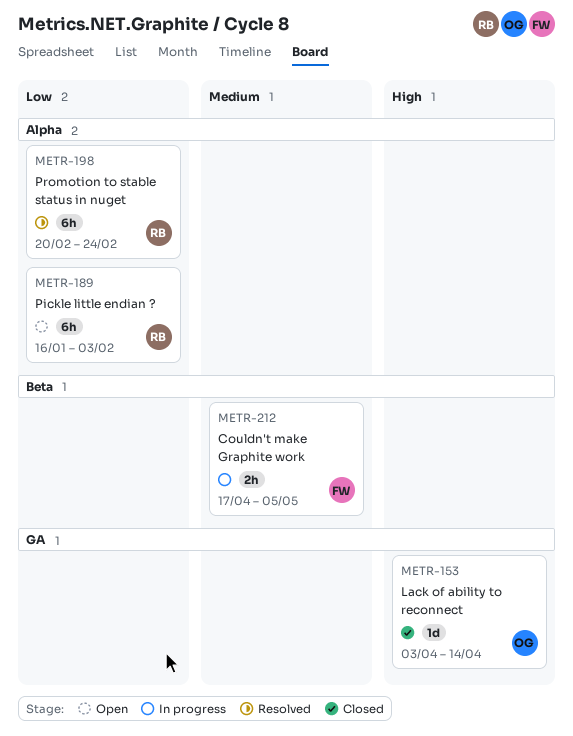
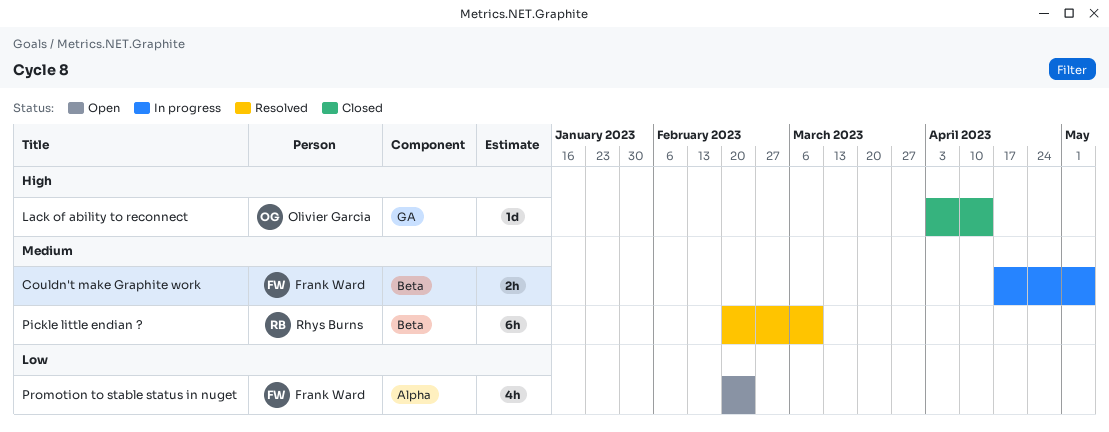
Pickle little endian ?, status: Open -> Resolved
Pickle little endian ?, priority: Low -> Medium
Pickle little endian ?, label: Alpha -> Beta
Pickle little endian ?, start: Jan 16 -> Feb 20
Pickle little endian ?, due: Feb 3 -> Mar 10
Promotion to stable status in nuget, status: Resolved -> Open
Promotion to stable status in nuget, owner: Rhys Burns -> Frank Ward
Promotion to stable status in nuget, estimate: 6h -> 4h

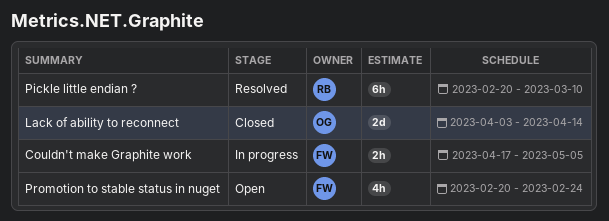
Lack of ability to reconnect, estimate: 1d -> 2d

